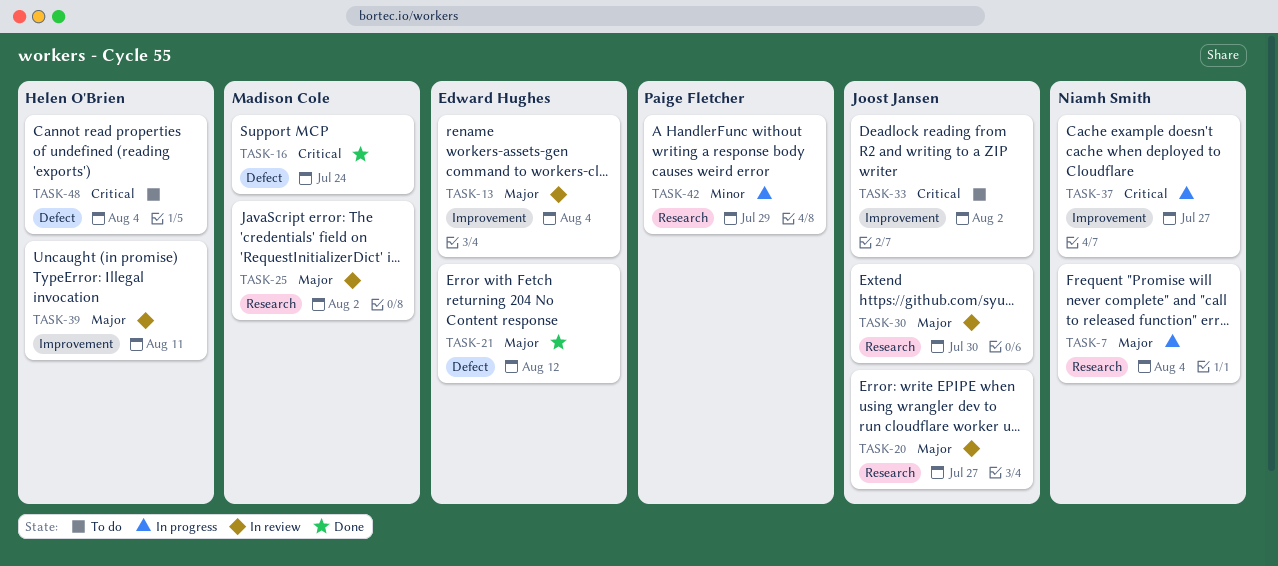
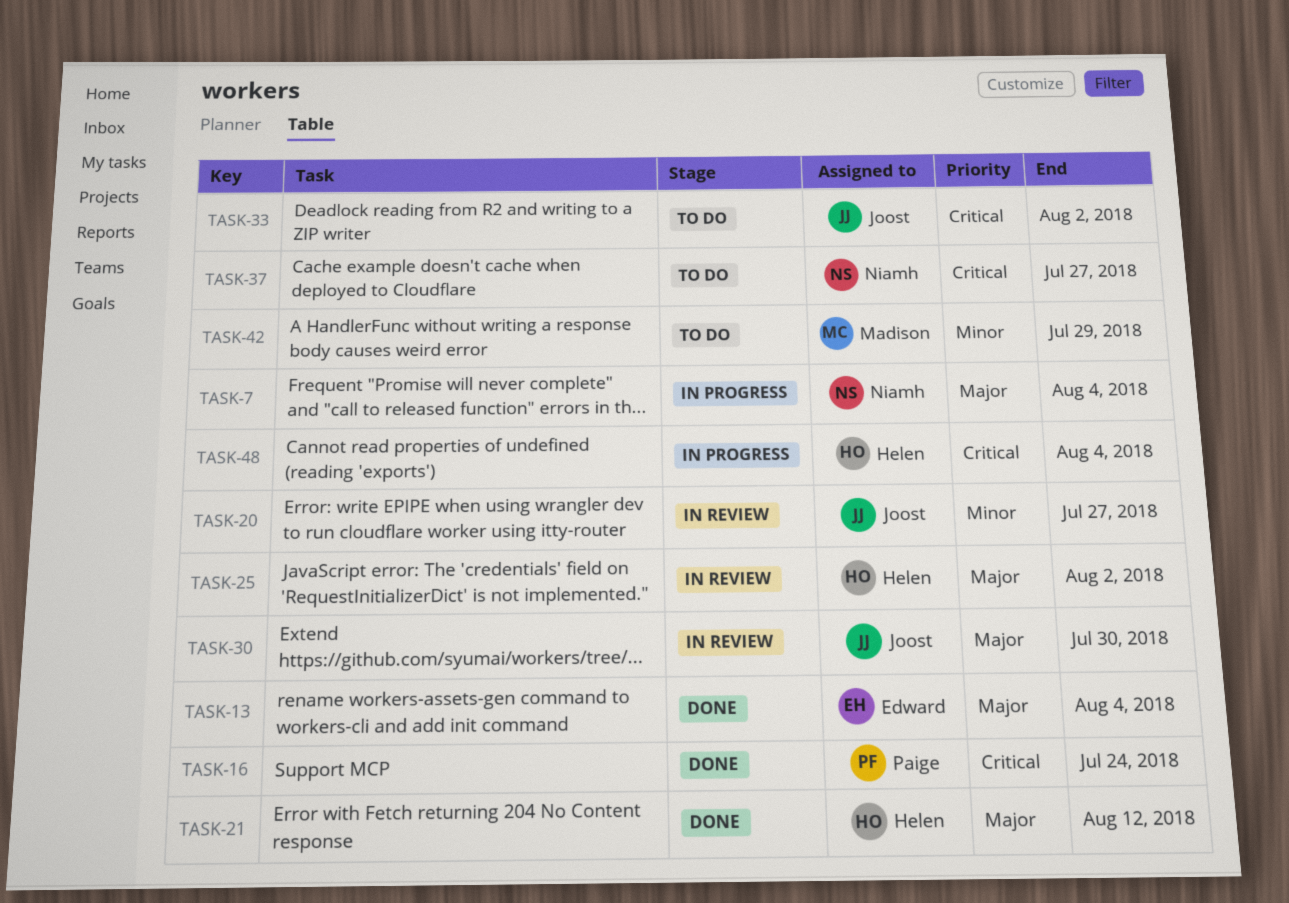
TASK-13, status: In review -> Done
TASK-16, owner: Madison Cole -> Paige Fletcher
TASK-20, priority: Major -> Minor
TASK-21, owner: Edward Hughes -> Helen O'Brien
TASK-25, owner: Madison Cole -> Helen O'Brien
TASK-37, status: In progress -> To do
TASK-39: present -> none
TASK-42, status: In progress -> To do
TASK-42, owner: Paige Fletcher -> Madison Cole
TASK-48, status: To do -> In progress

